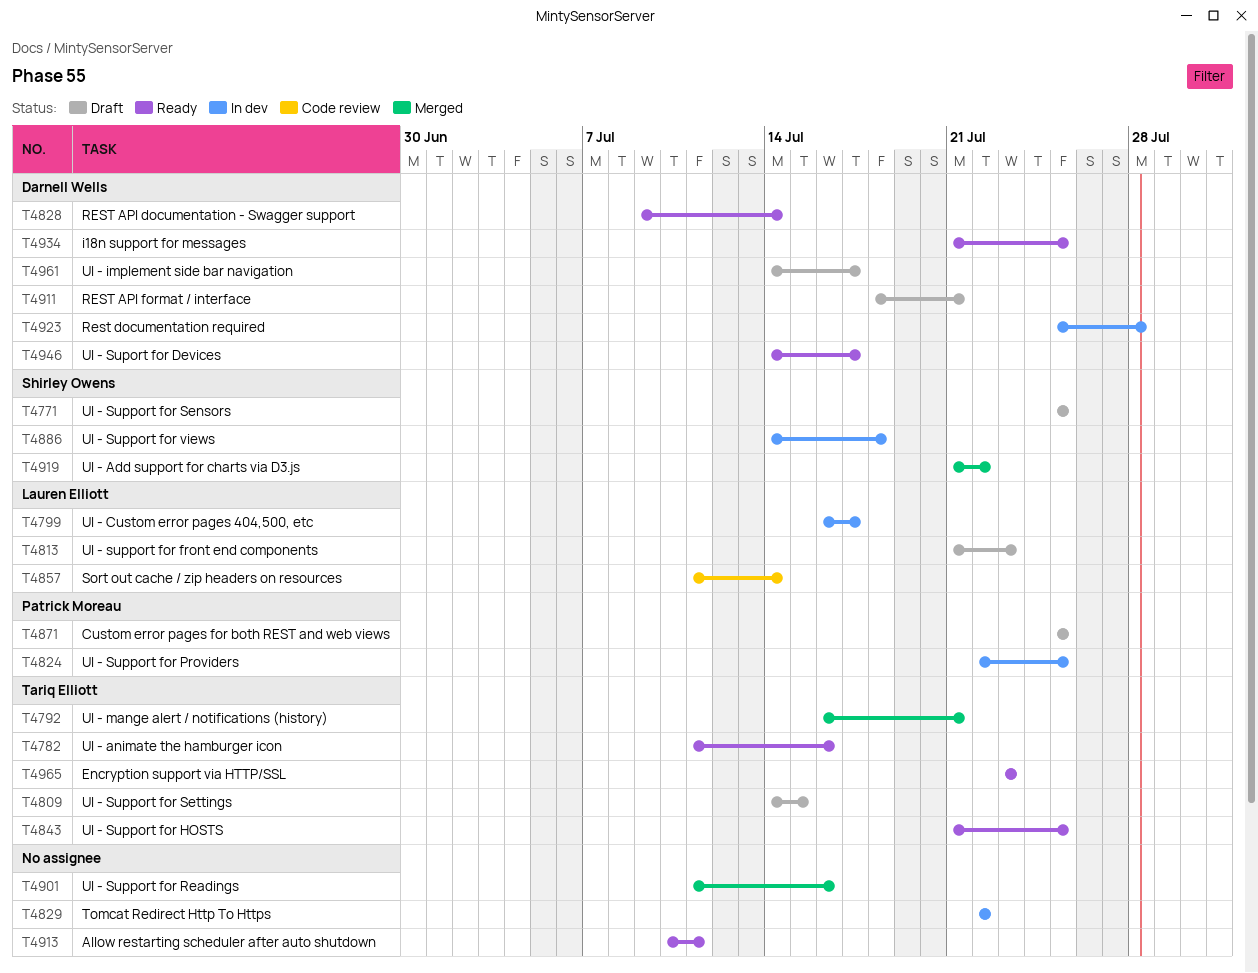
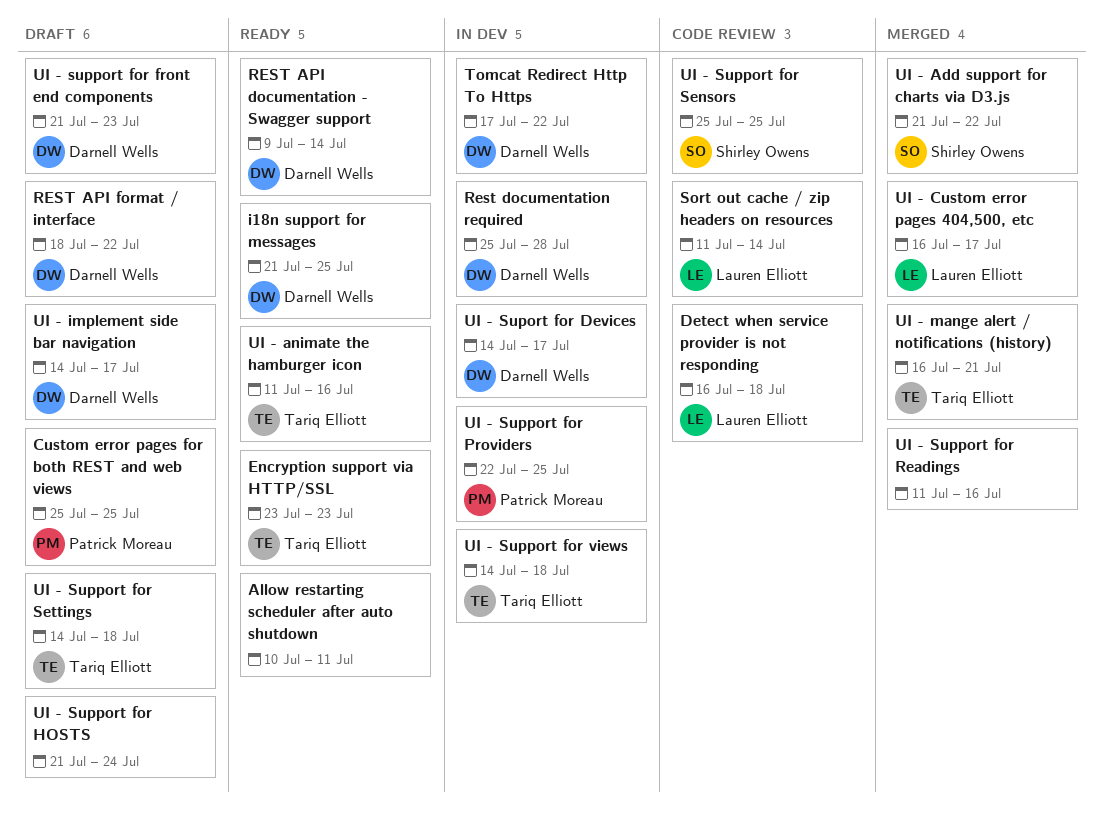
Detect when service provider is not responding: none -> present
REST API format / interface, due: Jul 21 -> Jul 22
Tomcat Redirect Http To Https, owner: none -> Darnell Wells
Tomcat Redirect Http To Https, start: Jul 22 -> Jul 17
UI - Custom error pages 404,500, etc, status: In dev -> Merged
UI - Suport for Devices, status: Ready -> In dev
UI - support for front end components, owner: Lauren Elliott -> Darnell Wells
UI - Support for HOSTS, status: Ready -> Draft
UI - Support for HOSTS, owner: Tariq Elliott -> none
UI - Support for HOSTS, due: Jul 25 -> Jul 24
UI - Support for Sensors, status: Draft -> Code review
UI - Support for Settings, due: Jul 15 -> Jul 18
UI - Support for views, owner: Shirley Owens -> Tariq Elliott

